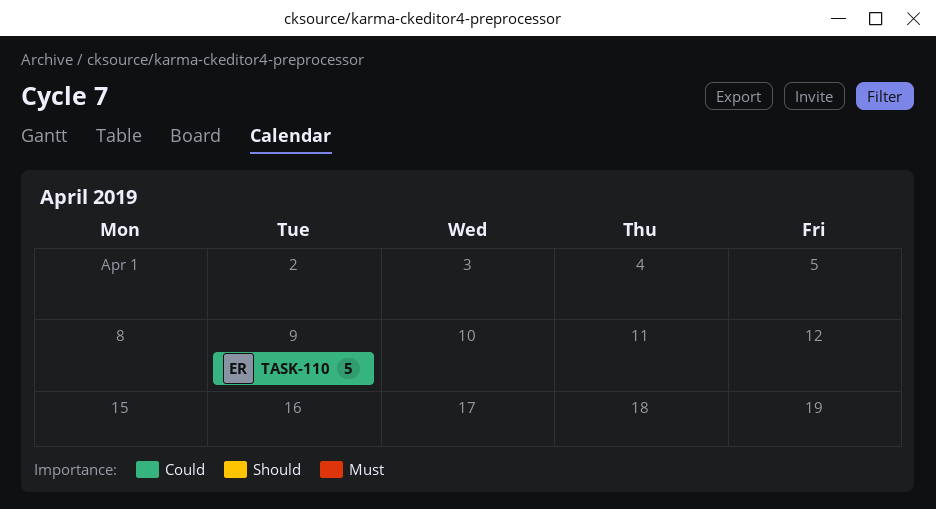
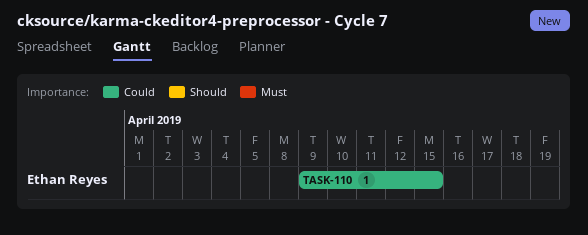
TASK-110, estimate: 5 -> 1
TASK-110, due: Apr 9 -> Apr 15

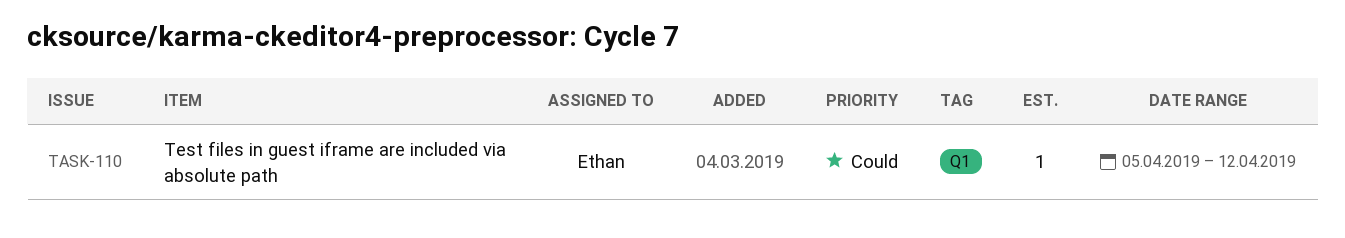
TASK-110, start: Apr 9 -> Apr 5
TASK-110, due: Apr 15 -> Apr 12

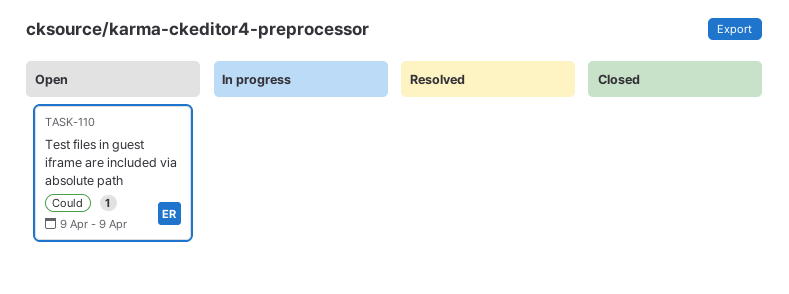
TASK-110, start: Apr 5 -> Apr 9
TASK-110, due: Apr 12 -> Apr 9

